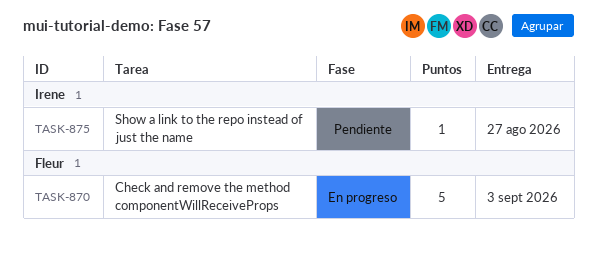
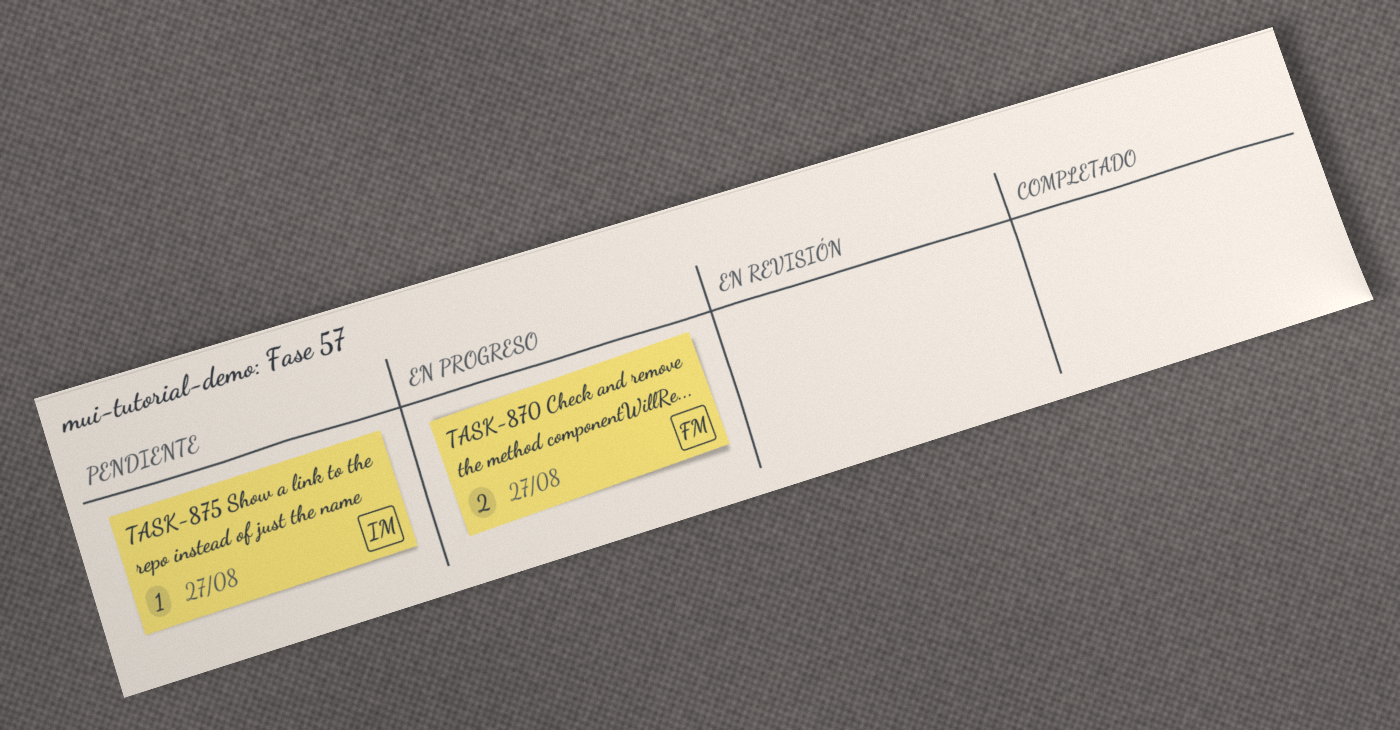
TASK-870, estimate: 5 -> 2
TASK-870, due: Sep 3 -> Aug 27

